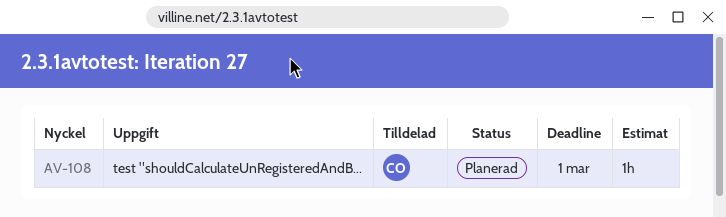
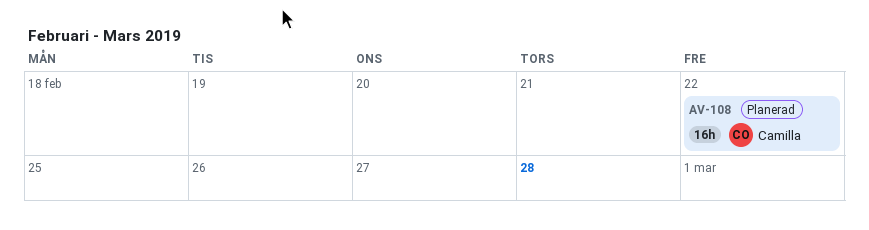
AV-108, estimate: 1h -> 16h
AV-108, due: Mar 1 -> Feb 22

